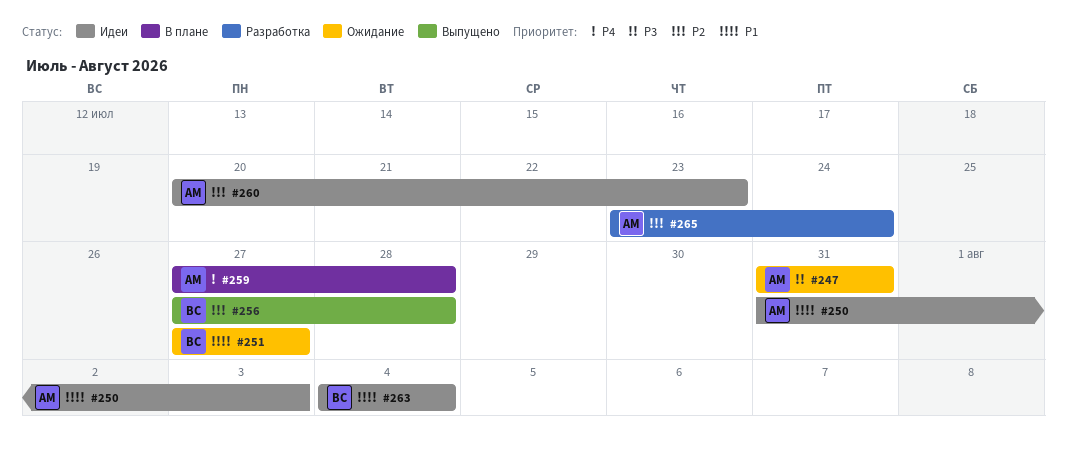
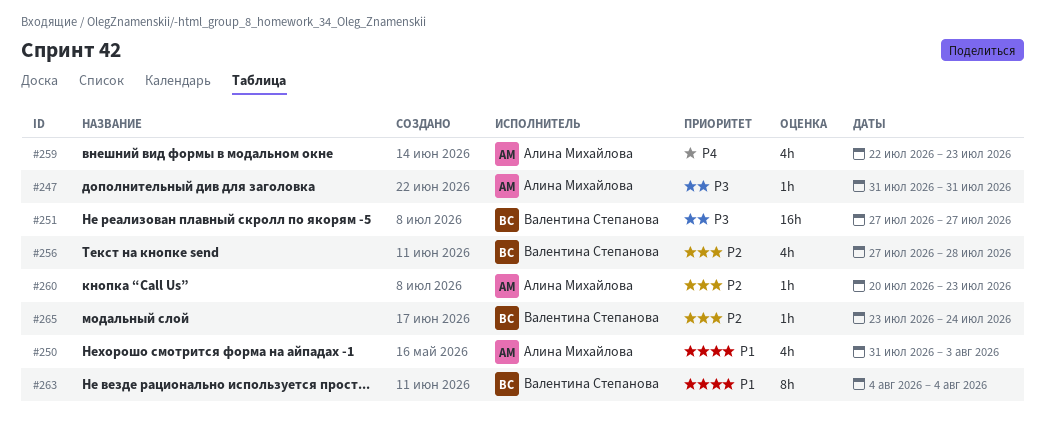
#251, priority: P1 -> P3
#259, start: Jul 27 -> Jul 22
#259, due: Jul 28 -> Jul 23
#265, owner: Алина Михайлова -> Валентина Степанова

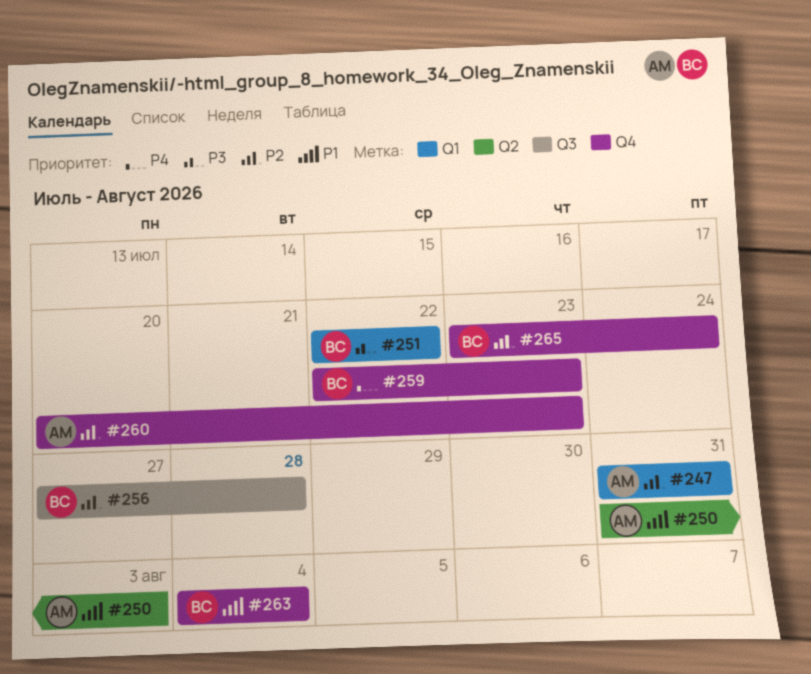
#247, priority: P3 -> P2
#251, start: Jul 27 -> Jul 22
#251, due: Jul 27 -> Jul 22
#259, owner: Алина Михайлова -> Валентина Степанова

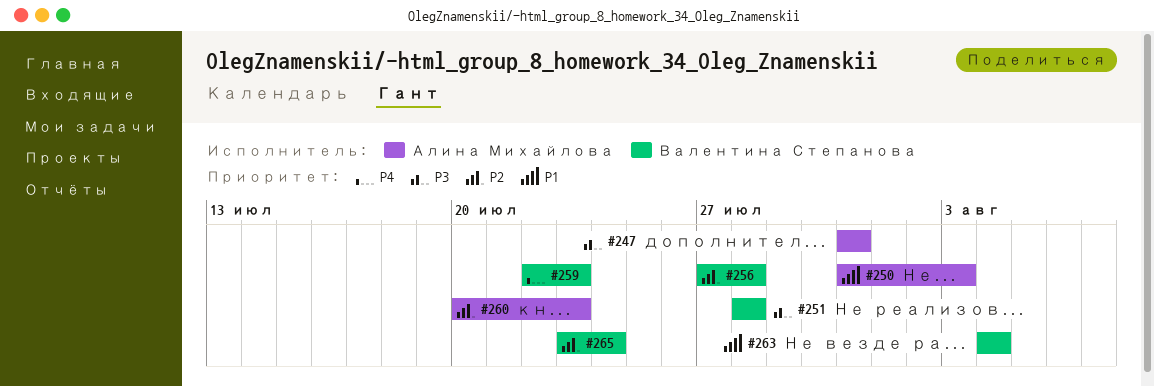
#247, priority: P2 -> P3
#251, start: Jul 22 -> Jul 28
#251, due: Jul 22 -> Jul 28

